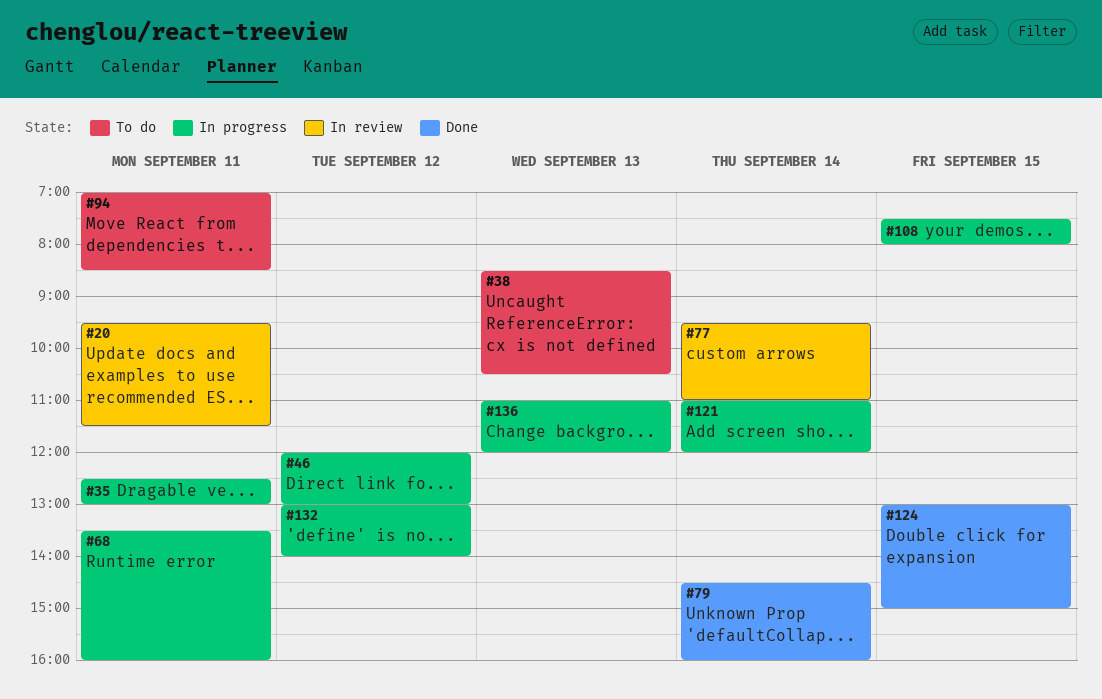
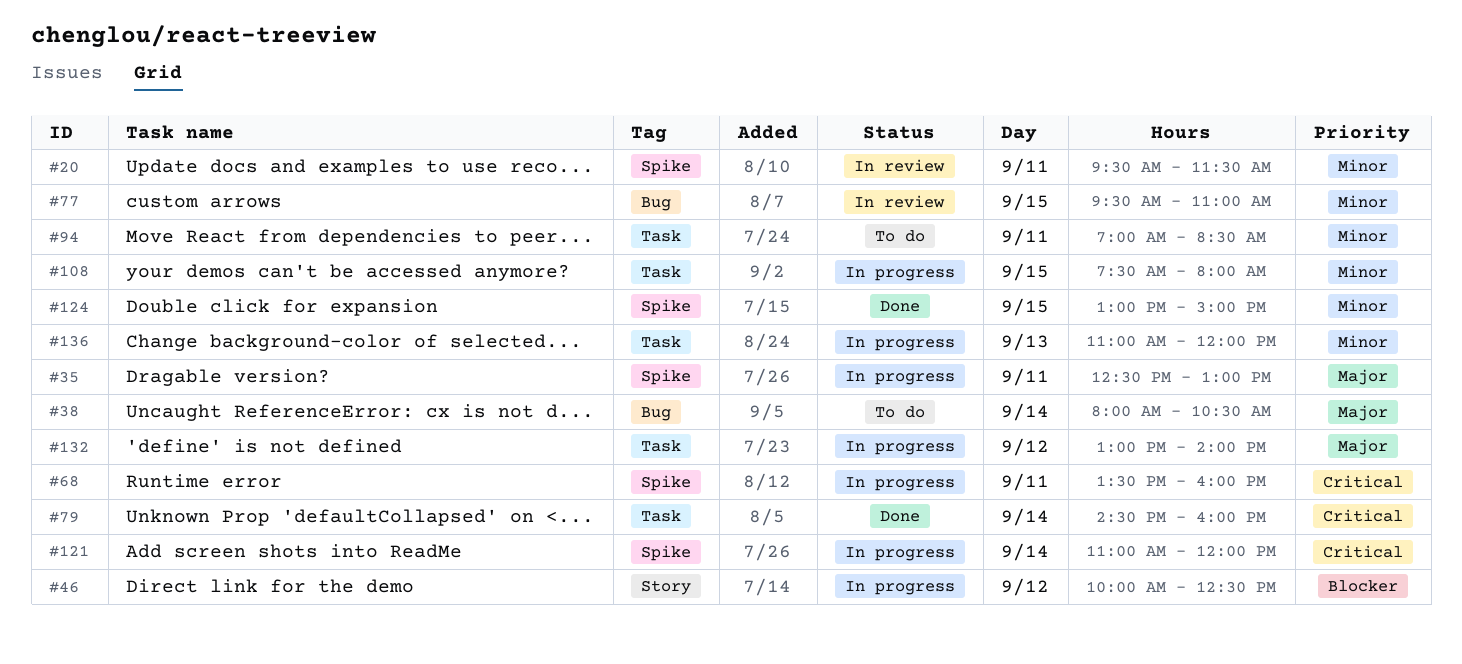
#38, day: Sep 13 -> Sep 14
#38, begins: 08:30 -> 08:00
#46, begins: 12:00 -> 10:00
#46, ends: 13:00 -> 12:30
#77, day: Sep 14 -> Sep 15

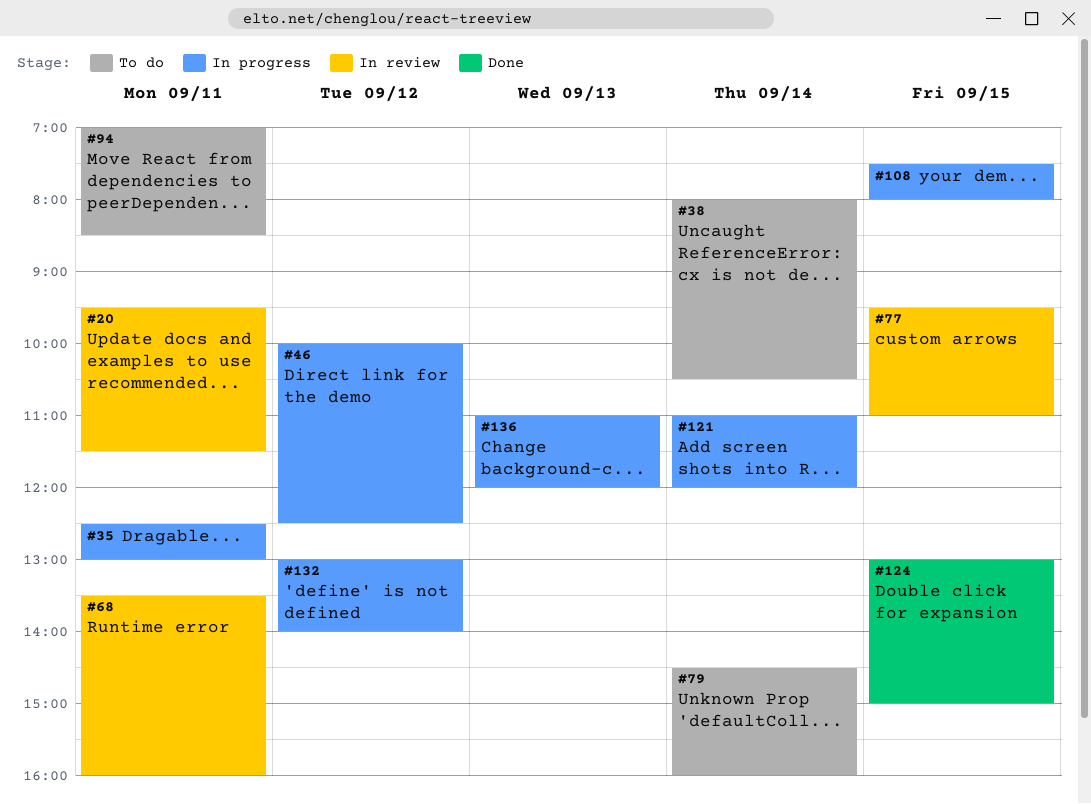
#68, status: In progress -> In review
#79, status: Done -> To do

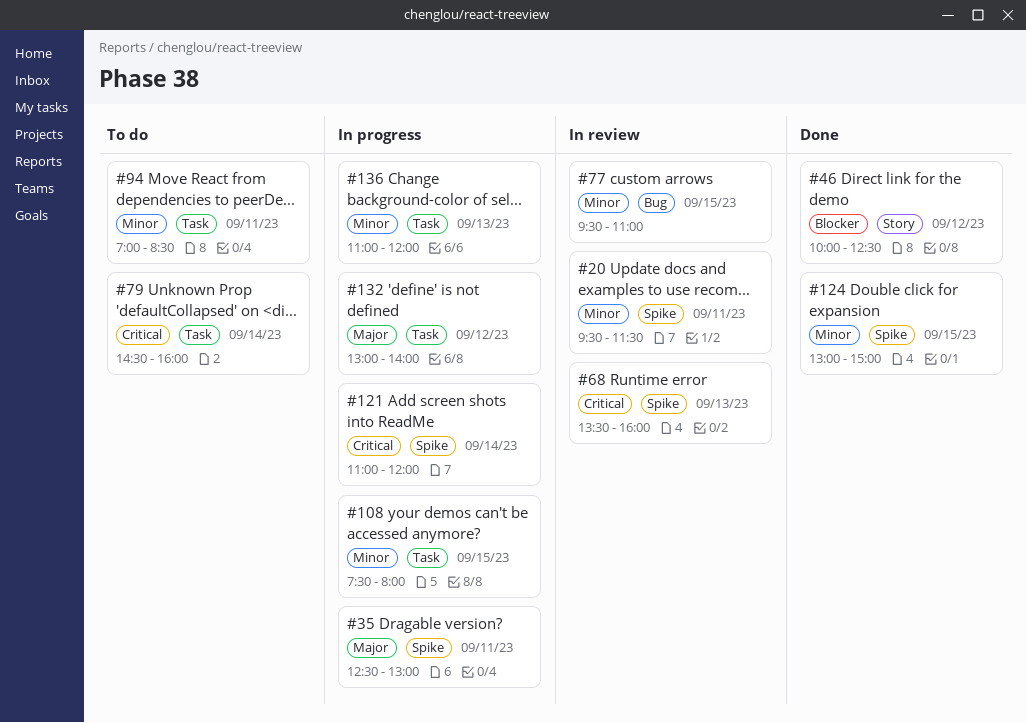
#38: present -> none
#46, status: In progress -> Done
#68, day: Sep 11 -> Sep 13

